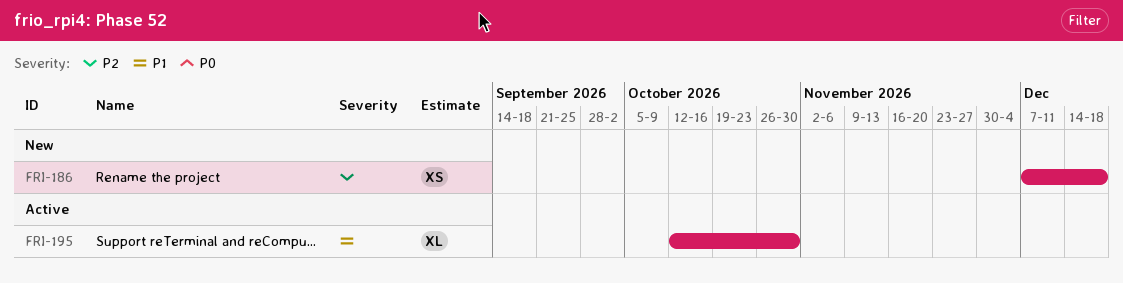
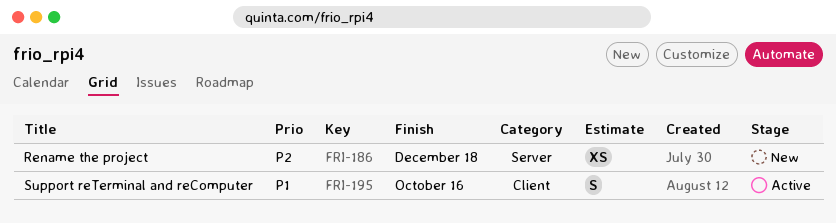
FRI-195, estimate: XL -> S
FRI-195, due: Oct 30 -> Oct 16

